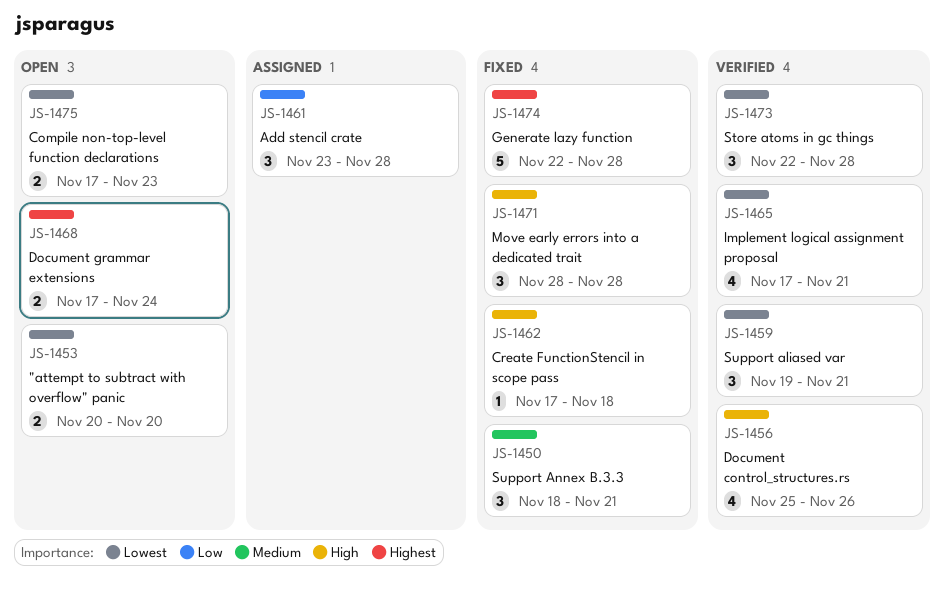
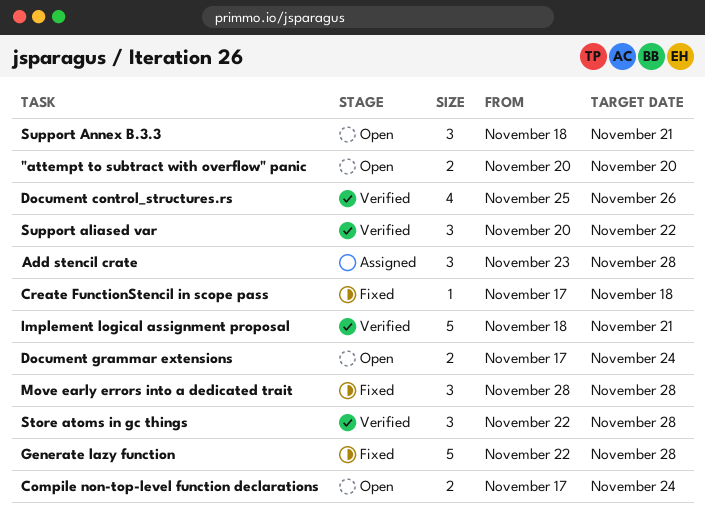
Compile non-top-level function declarations, due: Nov 23 -> Nov 24
Implement logical assignment proposal, estimate: 4 -> 5
Implement logical assignment proposal, start: Nov 17 -> Nov 18
Support aliased var, start: Nov 19 -> Nov 20
Support aliased var, due: Nov 21 -> Nov 22
Support Annex B.3.3, status: Fixed -> Open

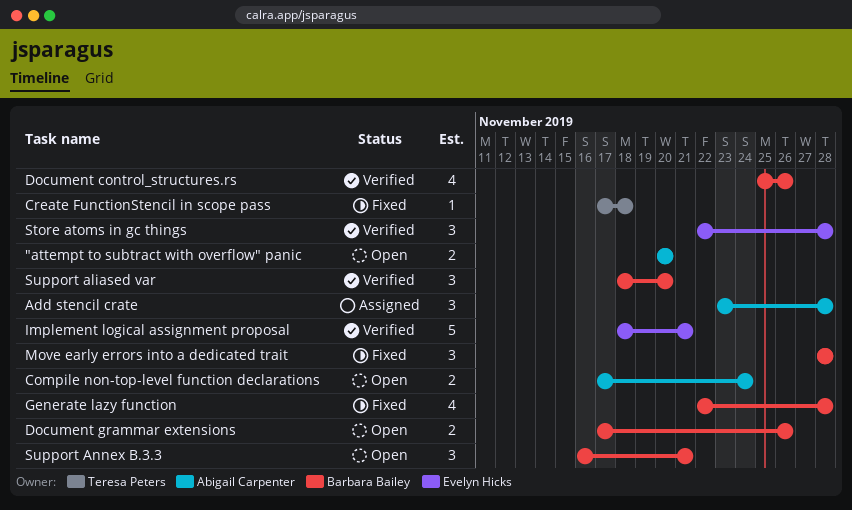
Document grammar extensions, due: Nov 24 -> Nov 26
Generate lazy function, estimate: 5 -> 4
Support aliased var, start: Nov 20 -> Nov 18
Support aliased var, due: Nov 22 -> Nov 20
Support Annex B.3.3, start: Nov 18 -> Nov 16

